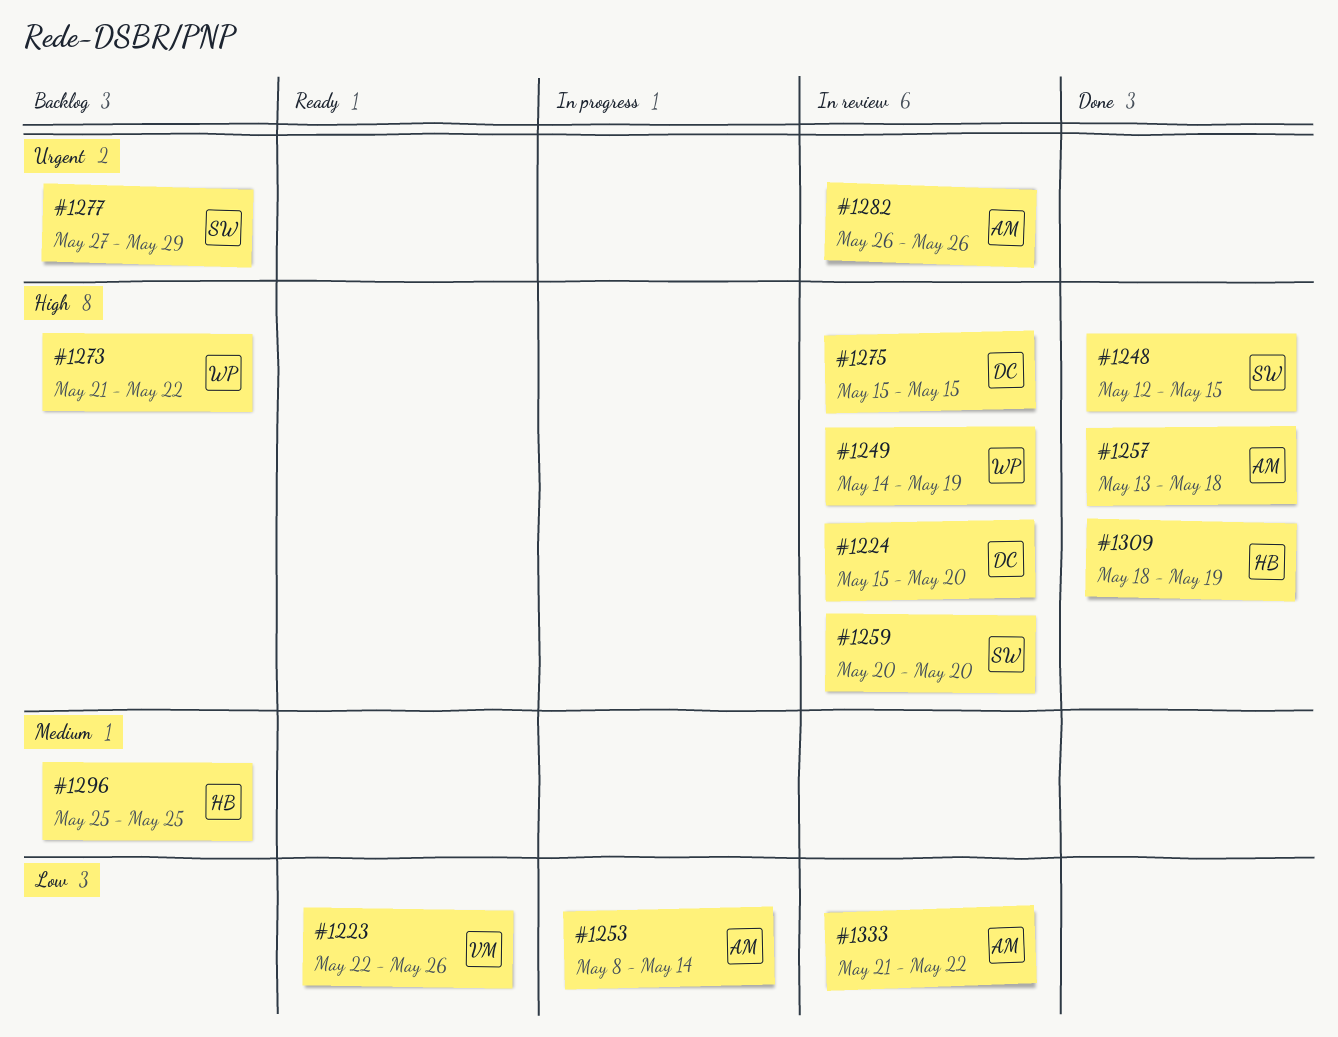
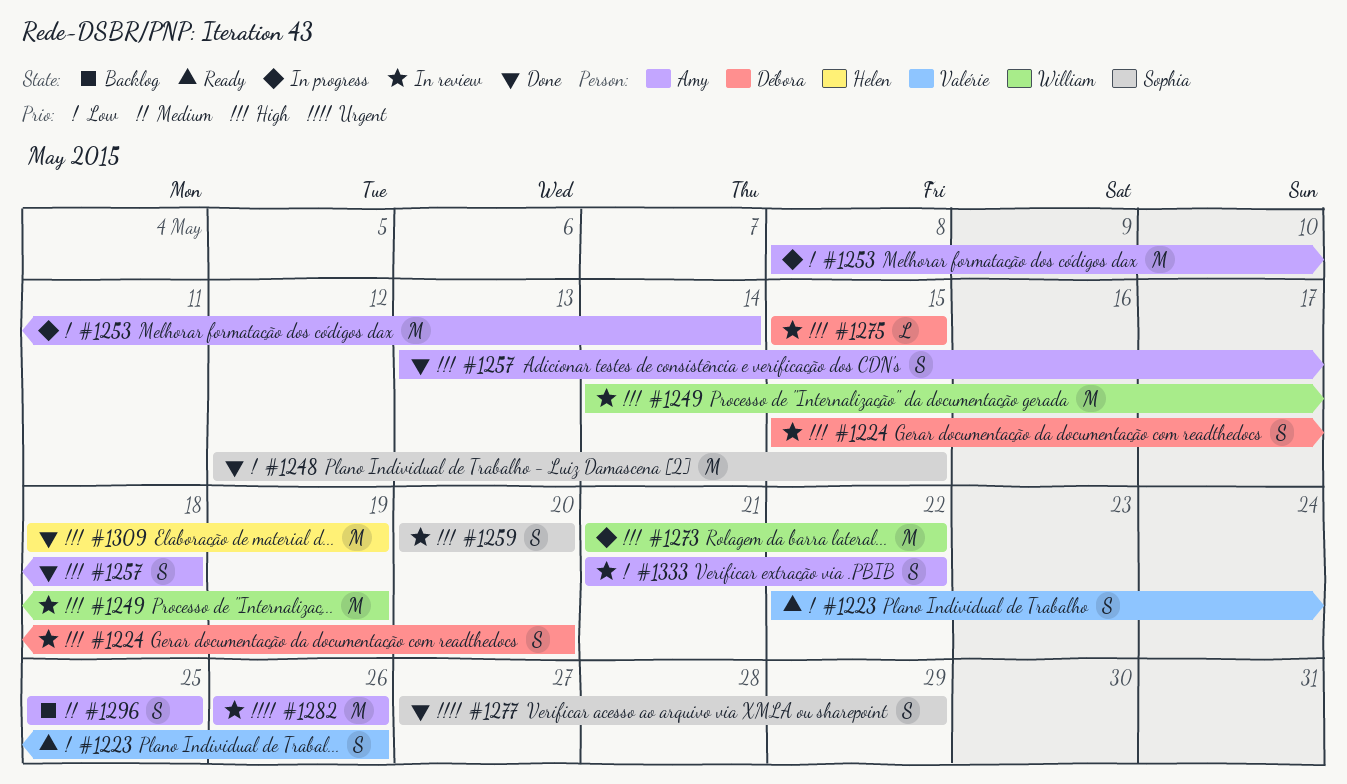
#1248, priority: High -> Low
#1273, status: Backlog -> In progress
#1277, status: Backlog -> Done
#1296, owner: Helen -> Amy

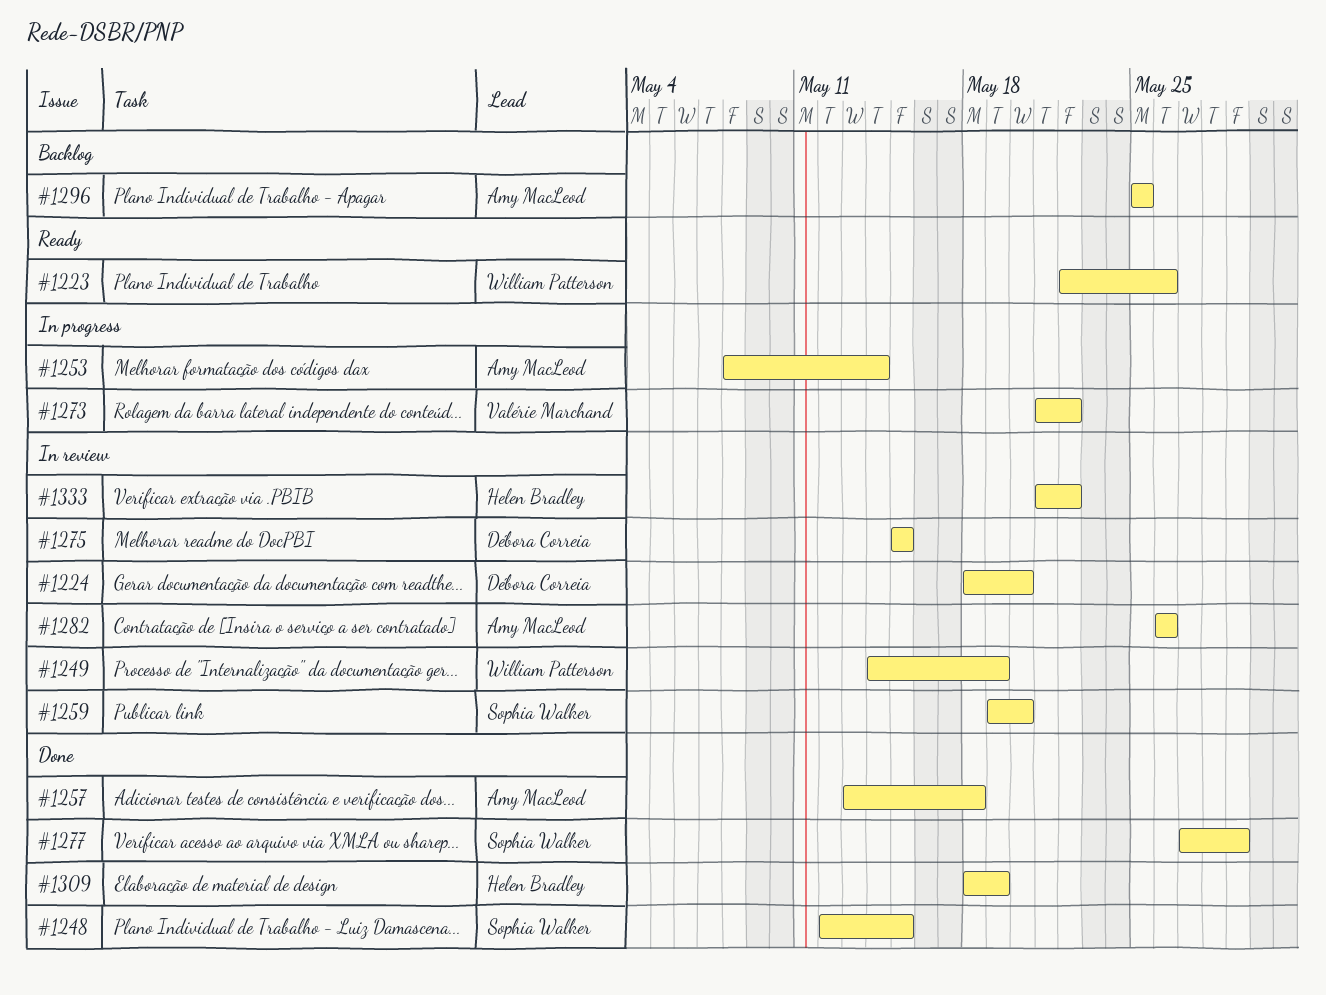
#1223, owner: Valérie Marchand -> William Patterson
#1224, start: May 15 -> May 18
#1259, start: May 20 -> May 19
#1273, owner: William Patterson -> Valérie Marchand
#1333, owner: Amy MacLeod -> Helen Bradley

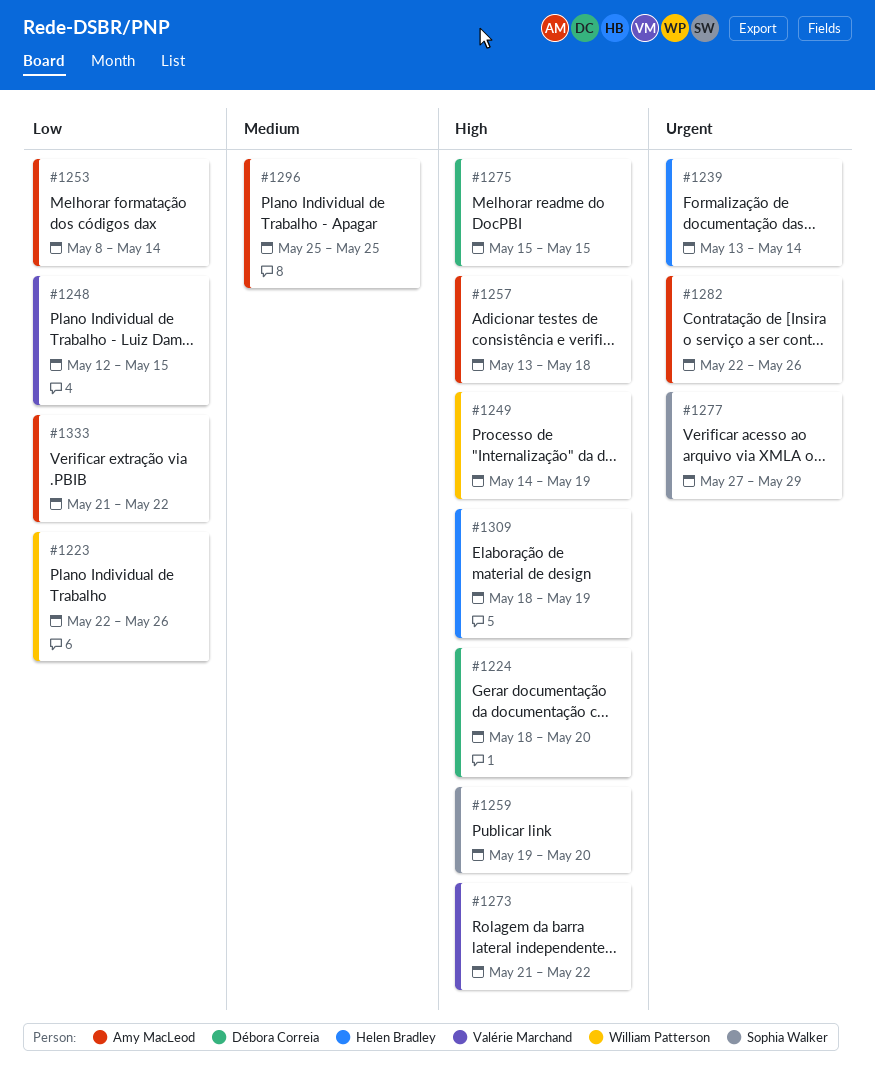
#1239: none -> present
#1248, owner: Sophia Walker -> Valérie Marchand
#1282, start: May 26 -> May 22
#1333, owner: Helen Bradley -> Amy MacLeod

